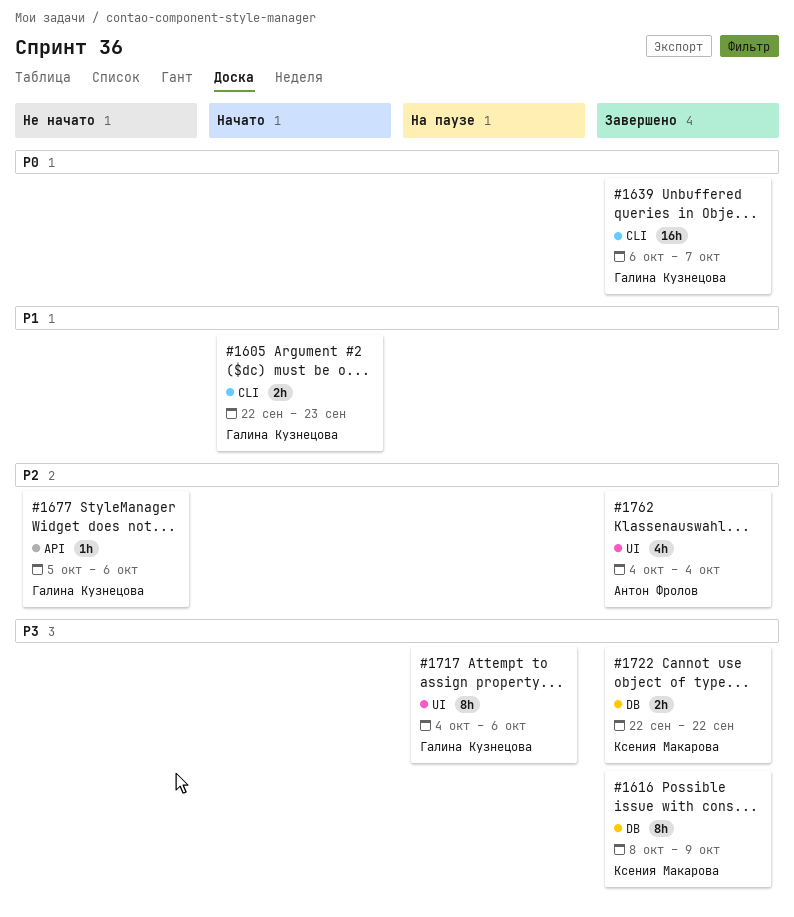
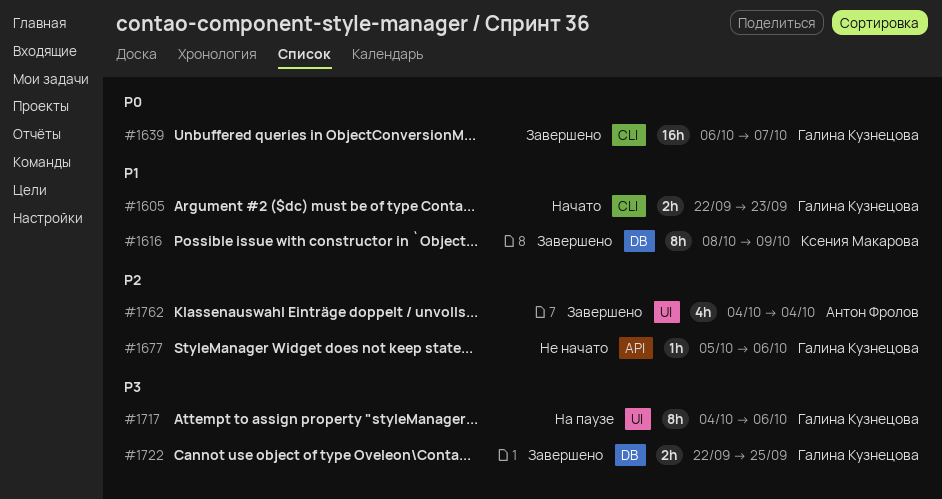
#1616, priority: P3 -> P1
#1722, owner: Ксения Макарова -> Галина Кузнецова
#1722, due: Sep 22 -> Sep 25

